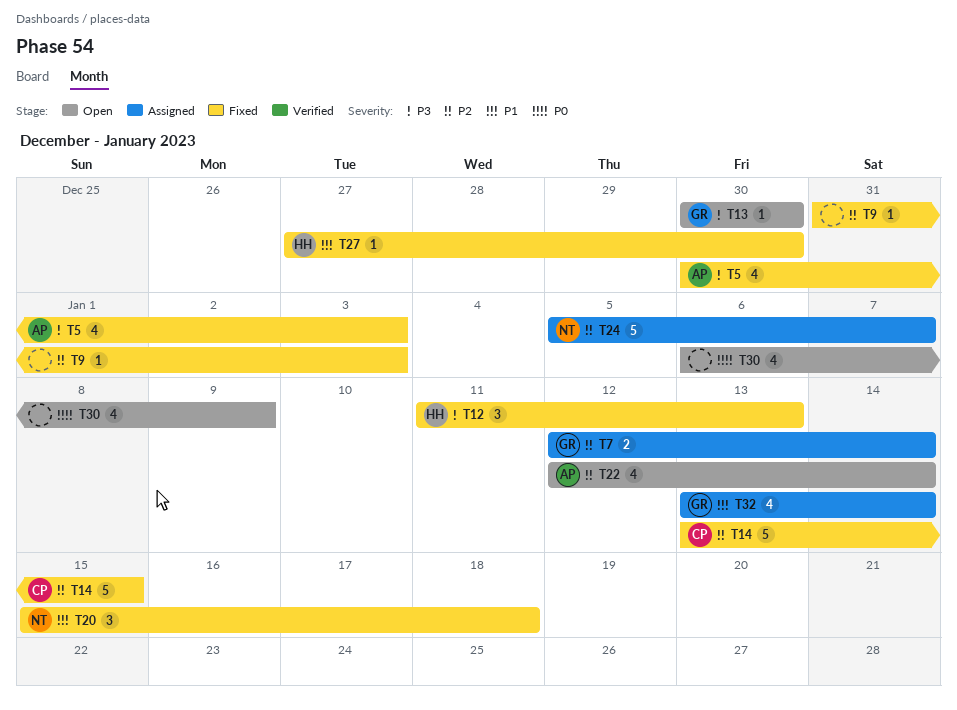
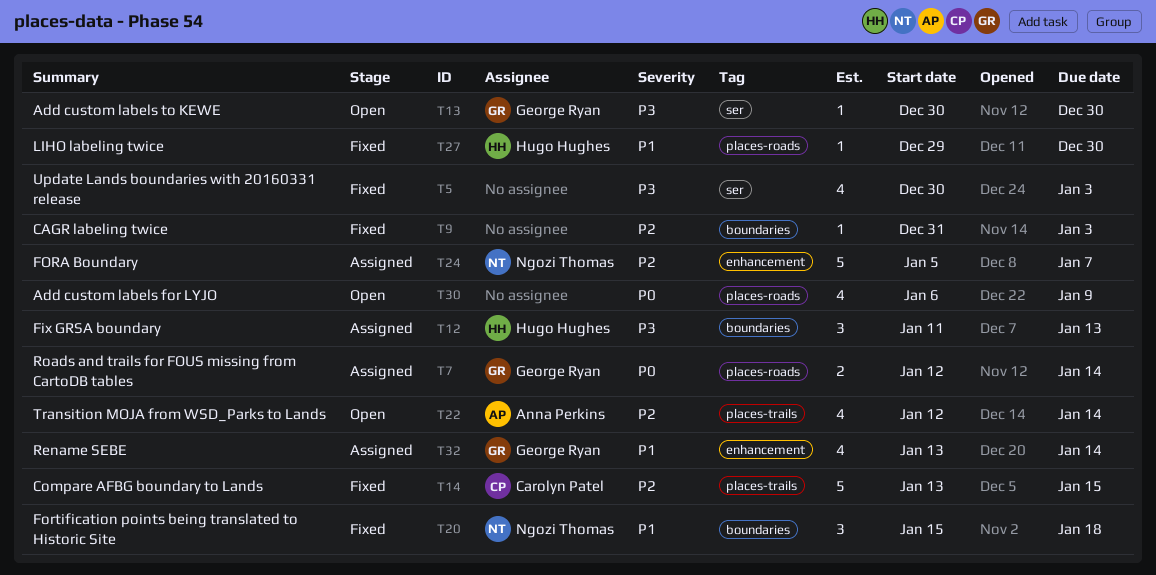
T5, owner: Anna Perkins -> none
T7, priority: P2 -> P0
T12, status: Fixed -> Assigned
T27, start: Dec 27 -> Dec 29

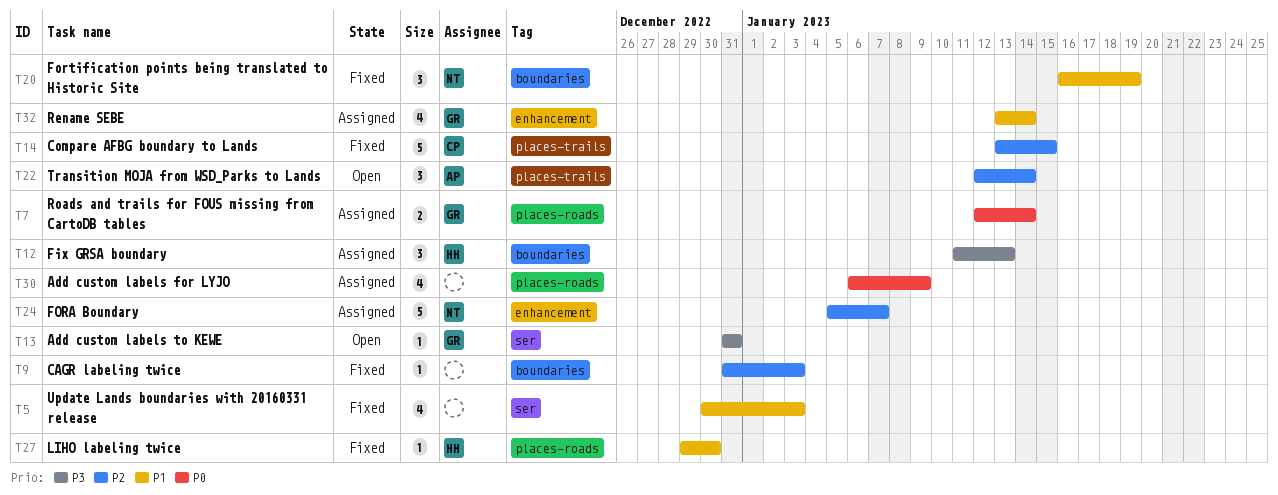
T5, priority: P3 -> P1
T13, start: Dec 30 -> Dec 31
T13, due: Dec 30 -> Dec 31
T20, start: Jan 15 -> Jan 16
T20, due: Jan 18 -> Jan 19
T22, estimate: 4 -> 3
T30, status: Open -> Assigned

